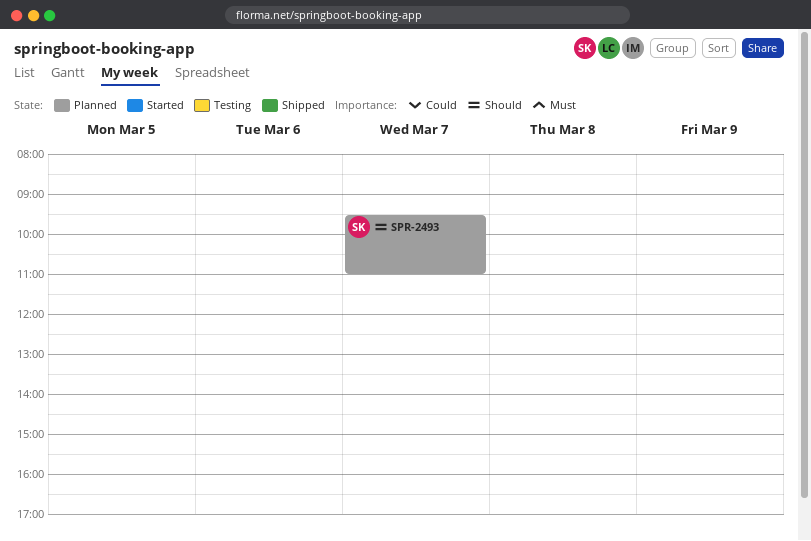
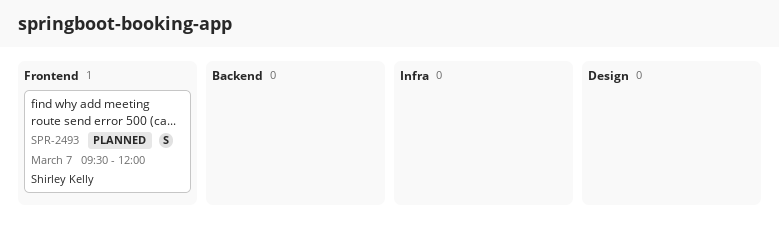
SPR-2493, ends: 11:00 -> 12:00

